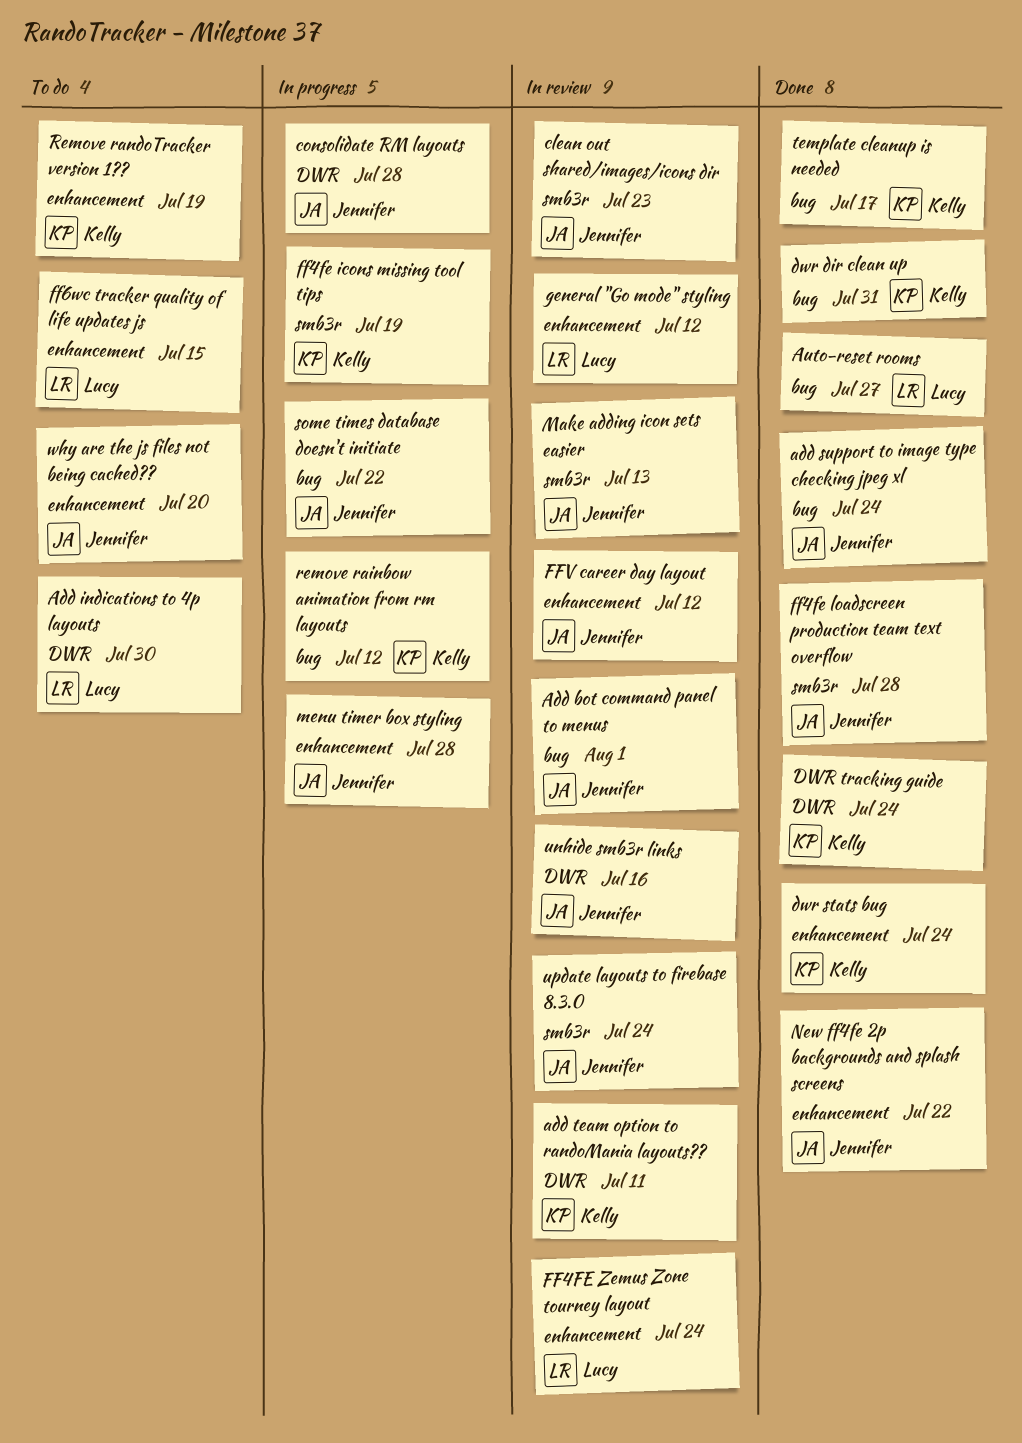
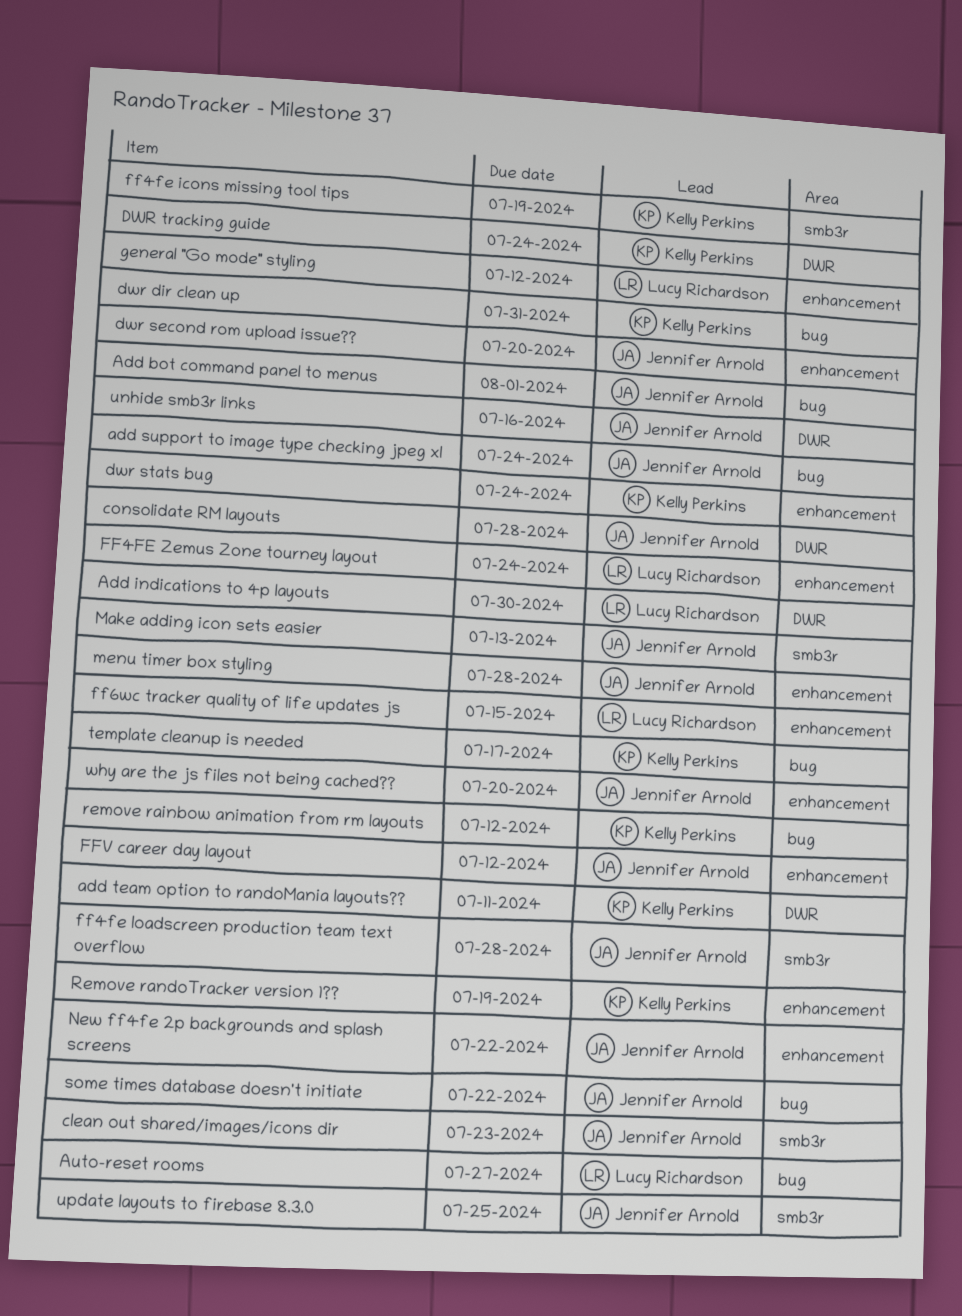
dwr second rom upload issue??: none -> present
update layouts to firebase 8.3.0, due: Jul 24 -> Jul 25

